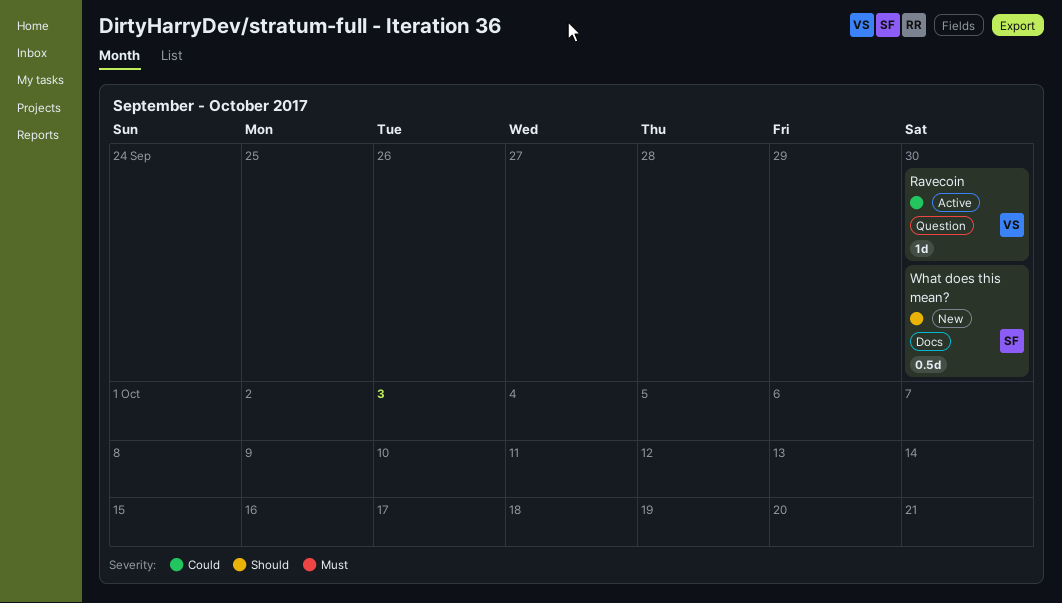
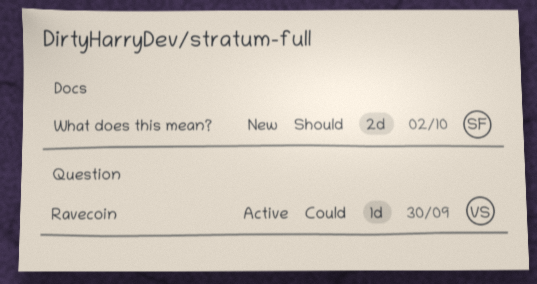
What does this mean?, estimate: 0.5d -> 2d
What does this mean?, due: Sep 30 -> Oct 2

